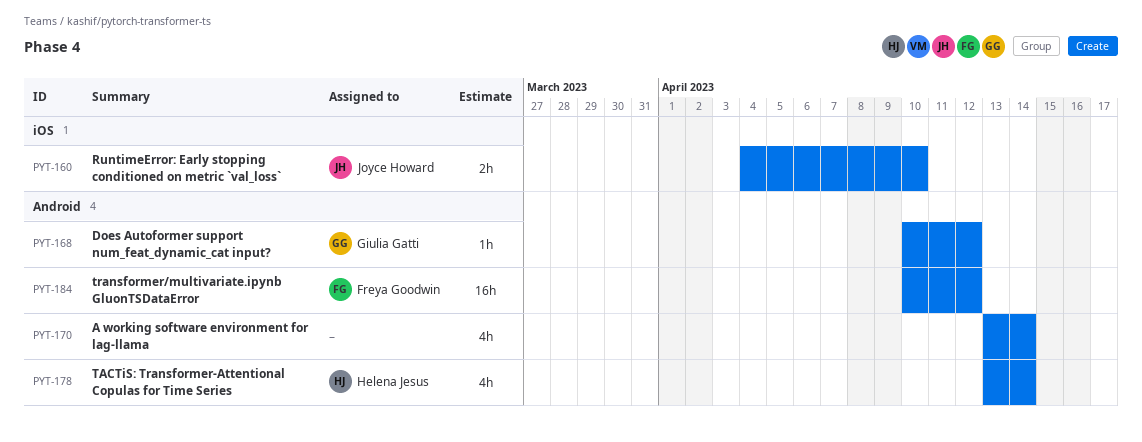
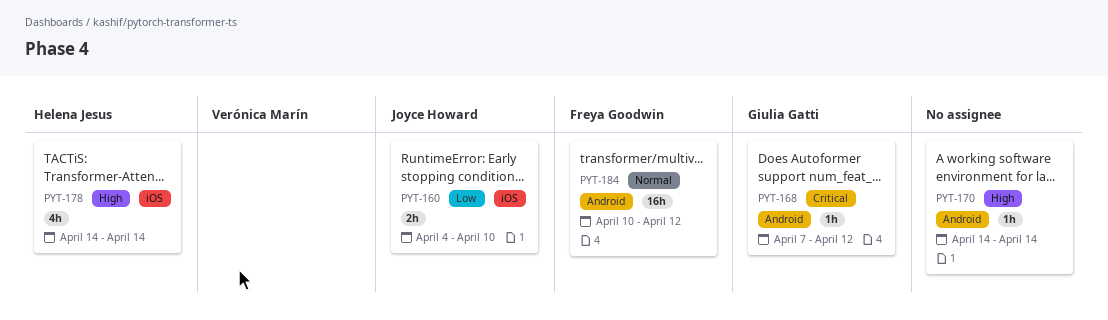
PYT-168, start: Apr 10 -> Apr 7
PYT-170, estimate: 4h -> 1h
PYT-170, start: Apr 13 -> Apr 14
PYT-178, label: Android -> iOS
PYT-178, start: Apr 13 -> Apr 14

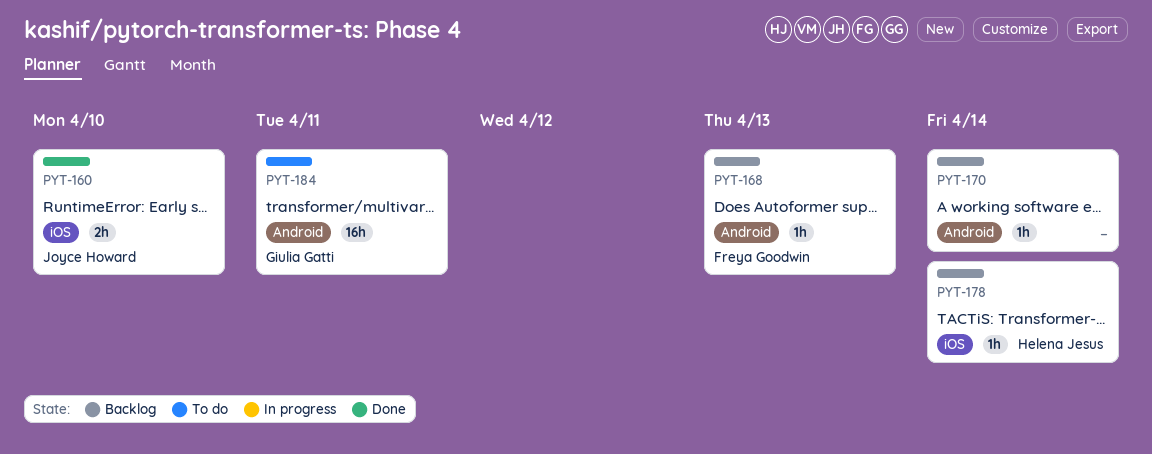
PYT-168, owner: Giulia Gatti -> Freya Goodwin
PYT-168, due: Apr 12 -> Apr 13
PYT-178, estimate: 4h -> 1h
PYT-184, owner: Freya Goodwin -> Giulia Gatti
PYT-184, due: Apr 12 -> Apr 11

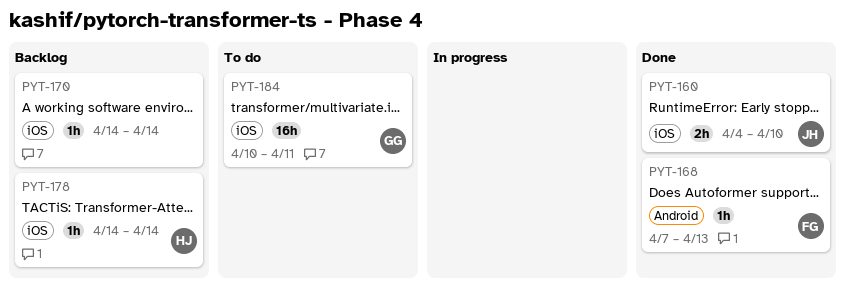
PYT-168, status: Backlog -> Done
PYT-170, label: Android -> iOS
PYT-184, label: Android -> iOS

